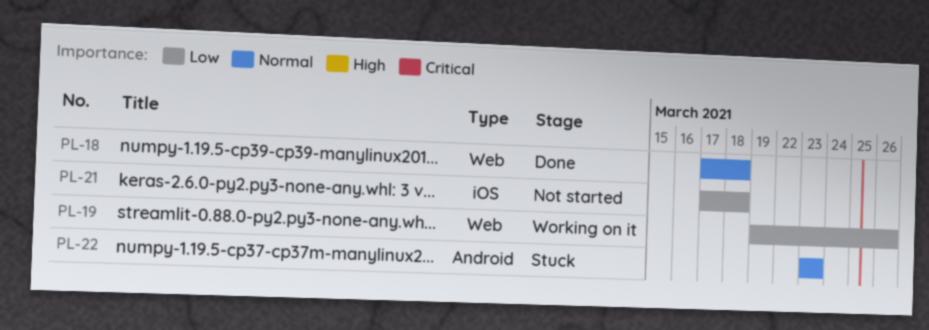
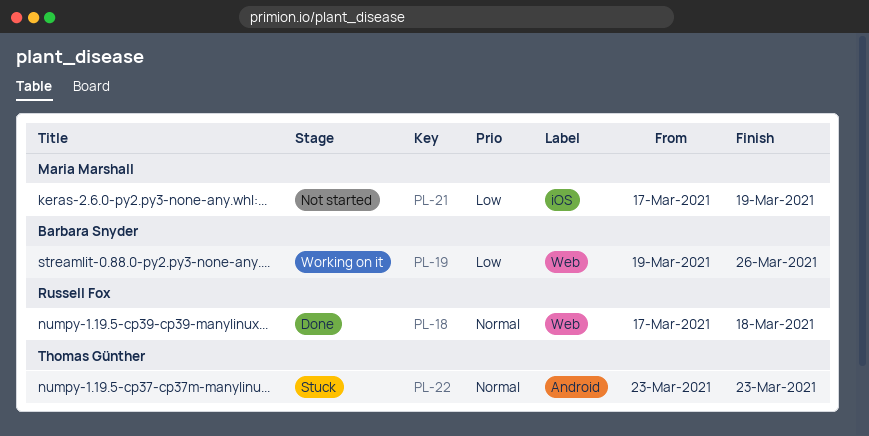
PL-21, due: Mar 18 -> Mar 19

